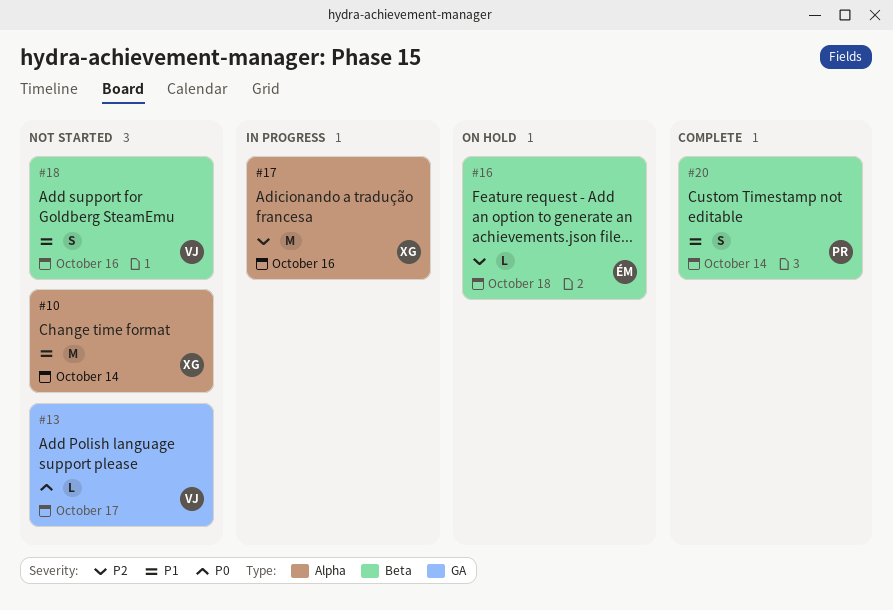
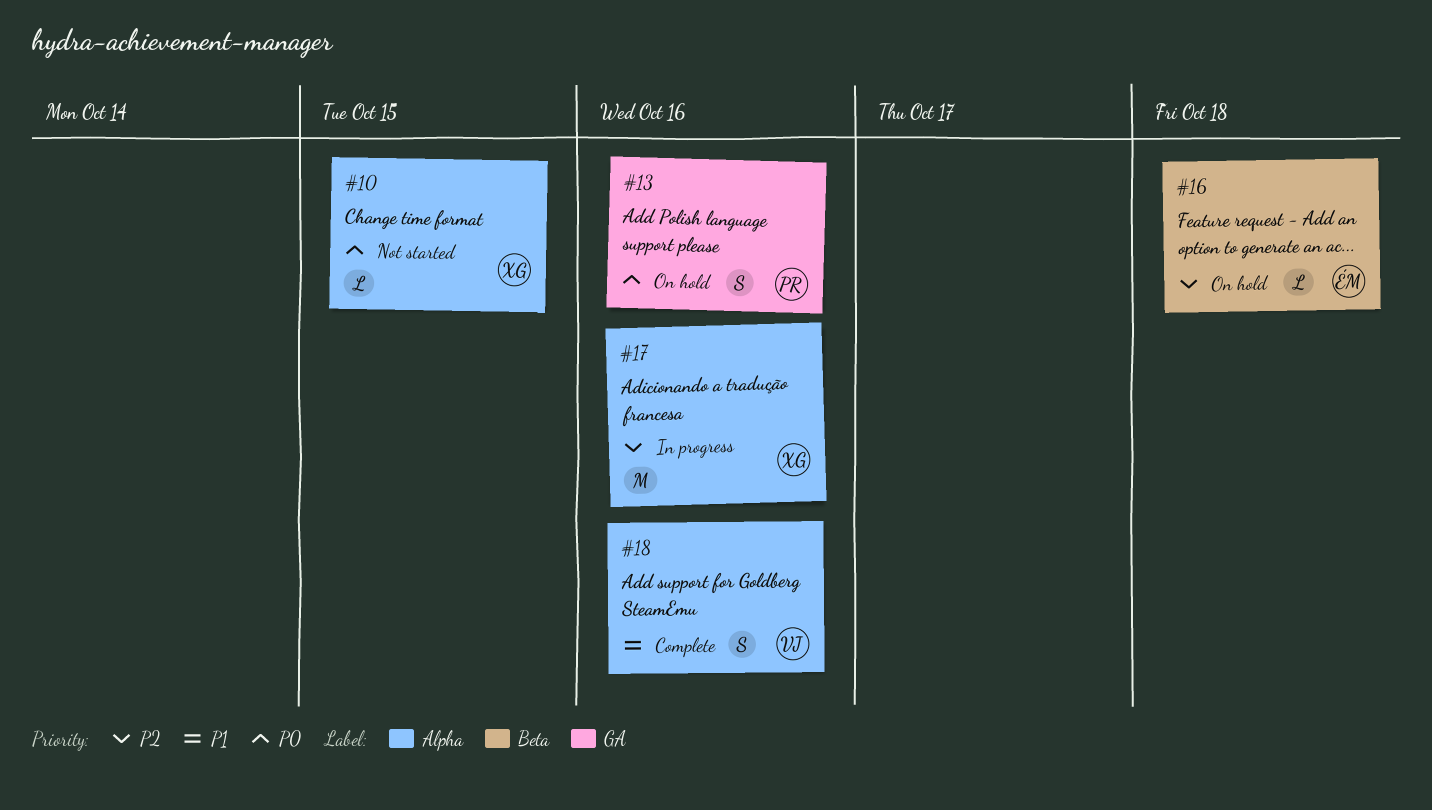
#10, priority: P1 -> P0
#10, estimate: M -> L
#10, due: Oct 14 -> Oct 15
#13, status: Not started -> On hold
#13, owner: VJ -> PR
#13, estimate: L -> S
#13, due: Oct 17 -> Oct 16
#18, status: Not started -> Complete
#18, label: Beta -> Alpha
#20: present -> none

